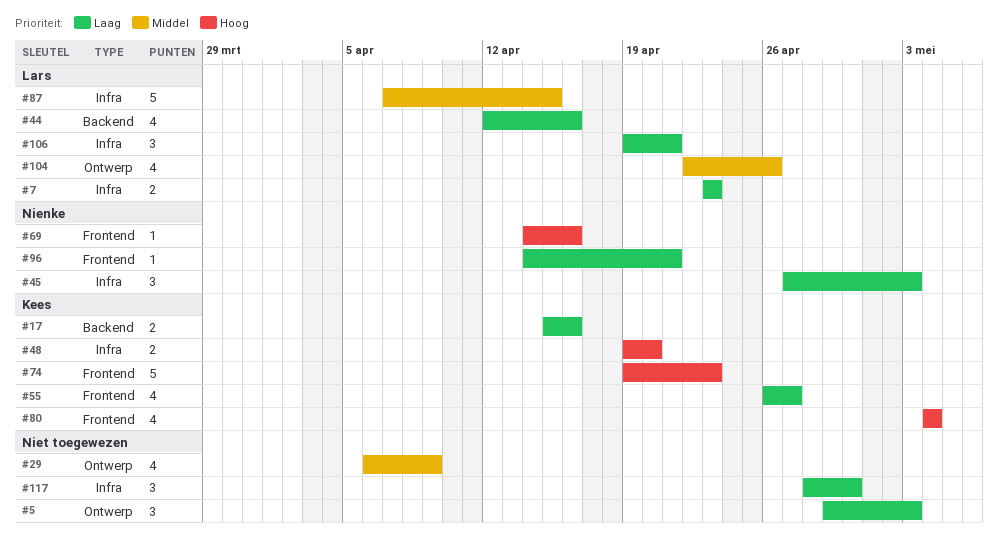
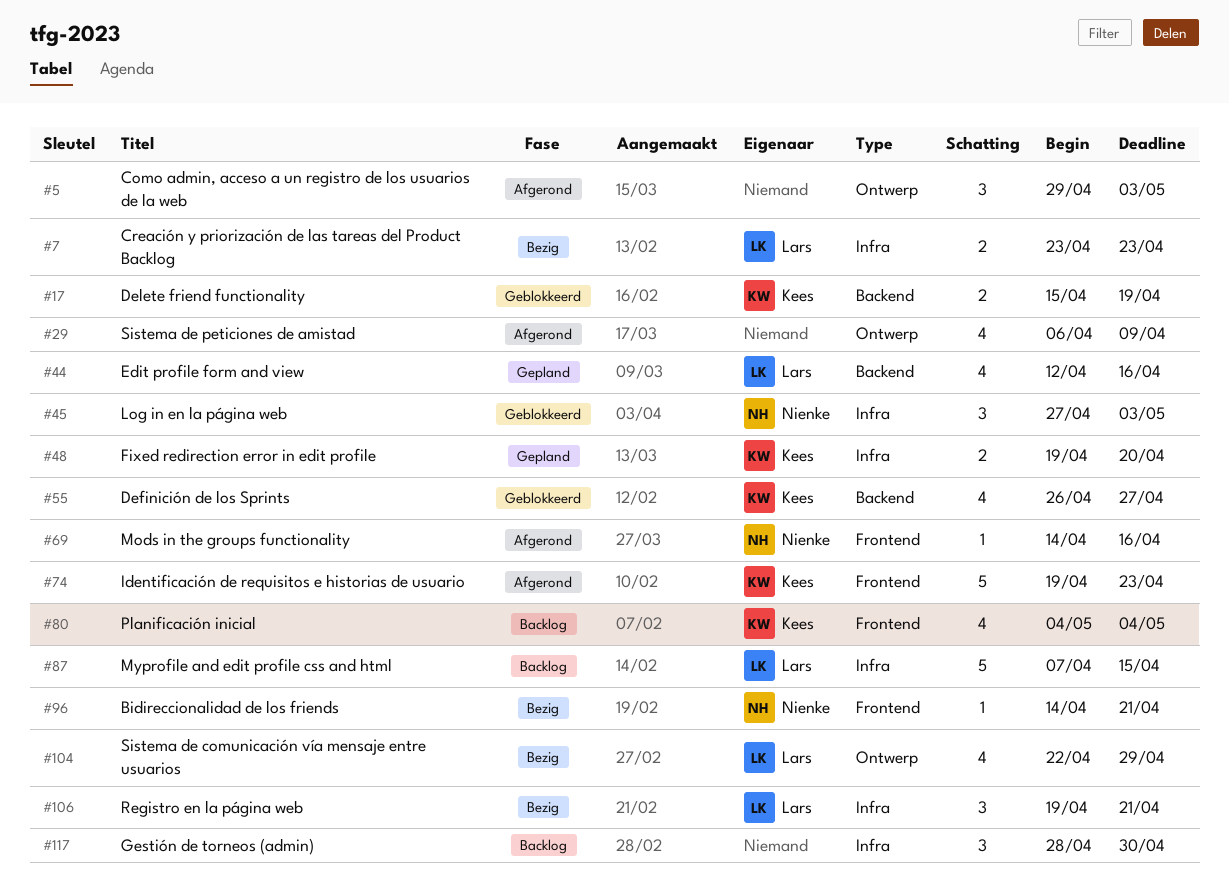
#17, due: Apr 16 -> Apr 19
#55, label: Frontend -> Backend
#104, due: Apr 26 -> Apr 29

